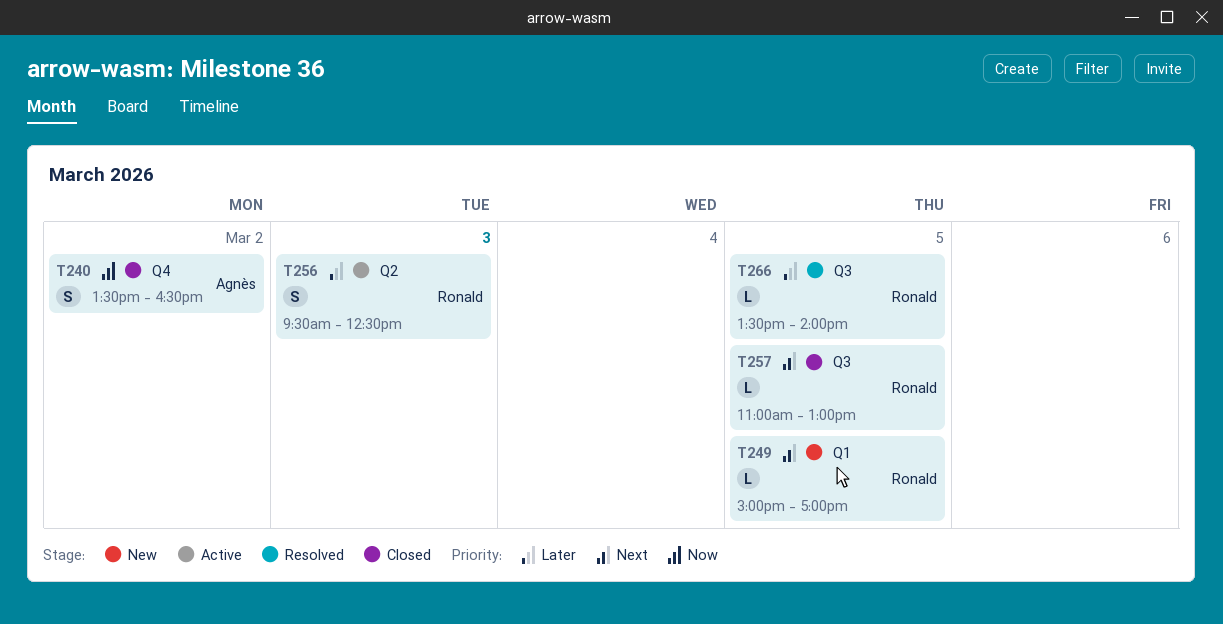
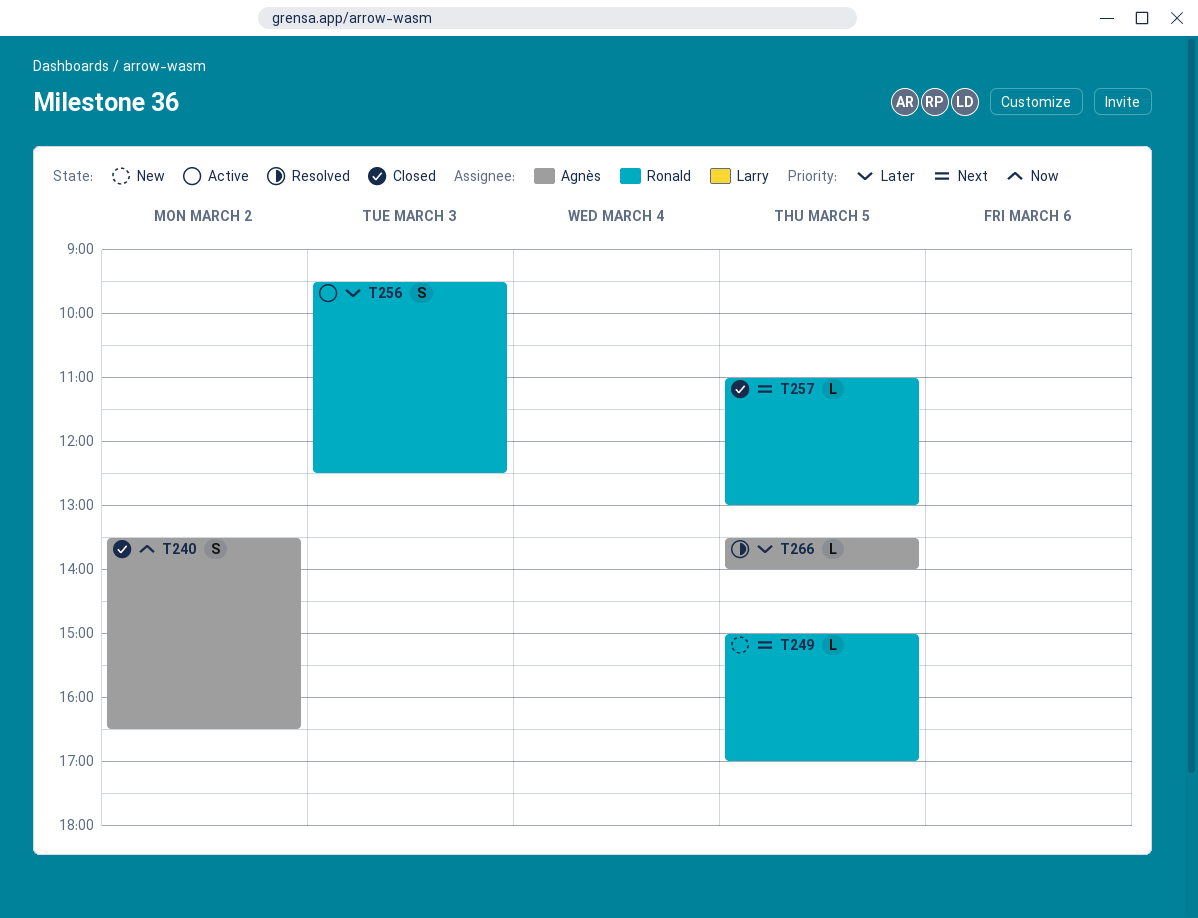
T266, owner: Ronald -> Agnès

